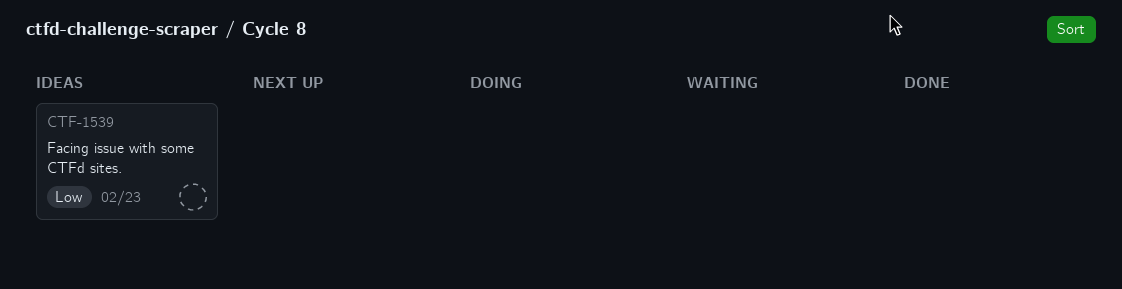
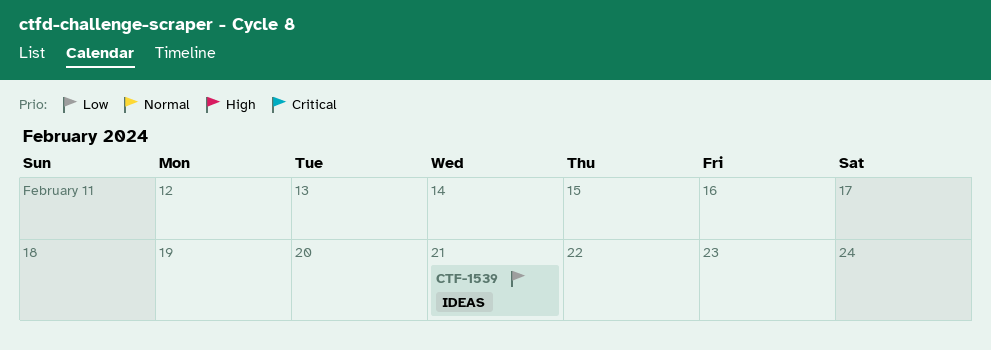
CTF-1539, due: Feb 23 -> Feb 21

